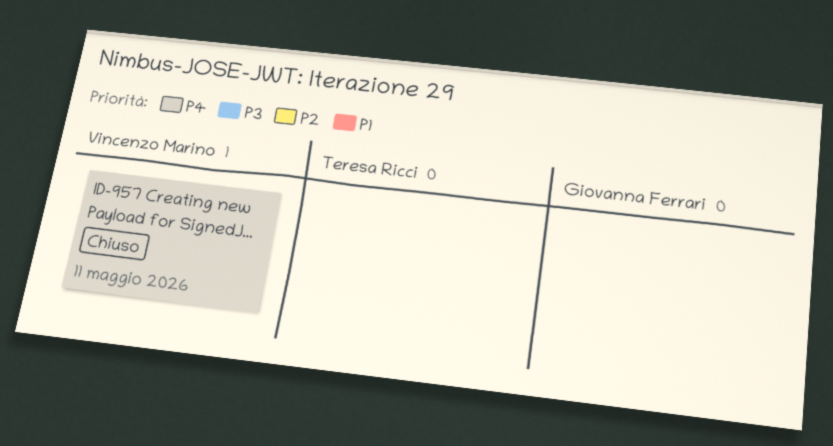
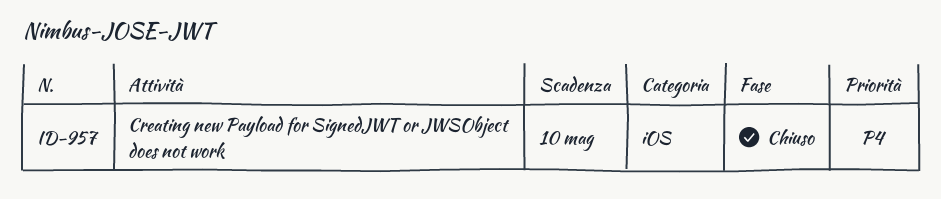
ID-957, due: May 11 -> May 10

